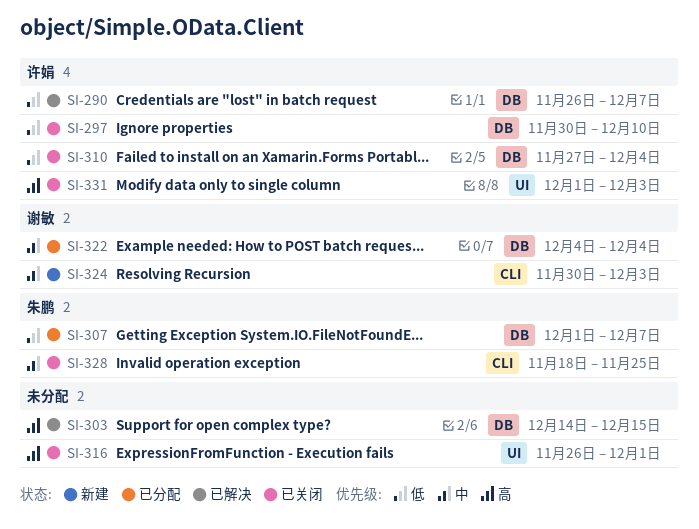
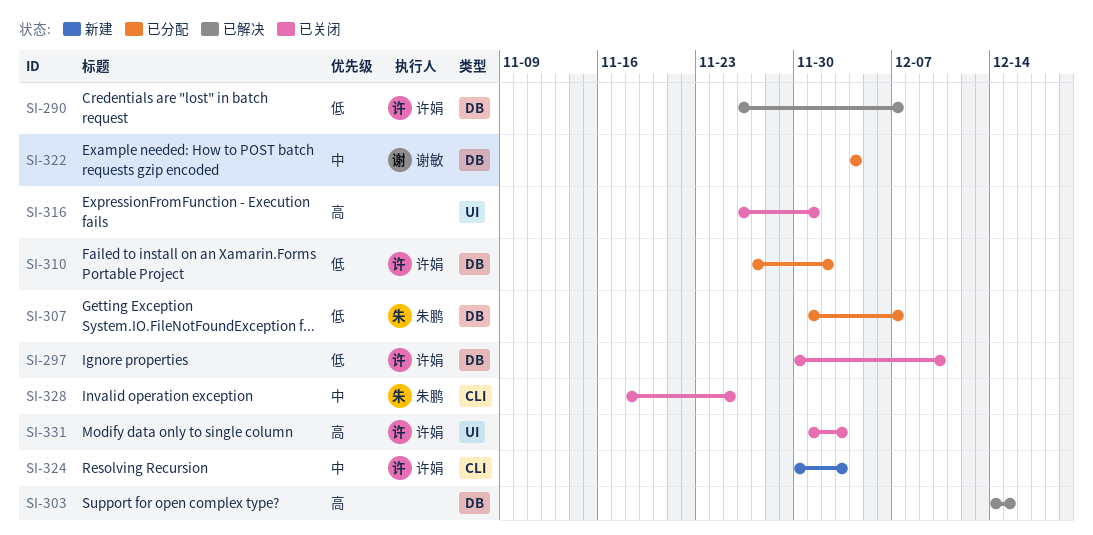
SI-310, status: 已关闭 -> 已分配
SI-310, due: Dec 4 -> Dec 2
SI-324, owner: 谢敏 -> 许娟

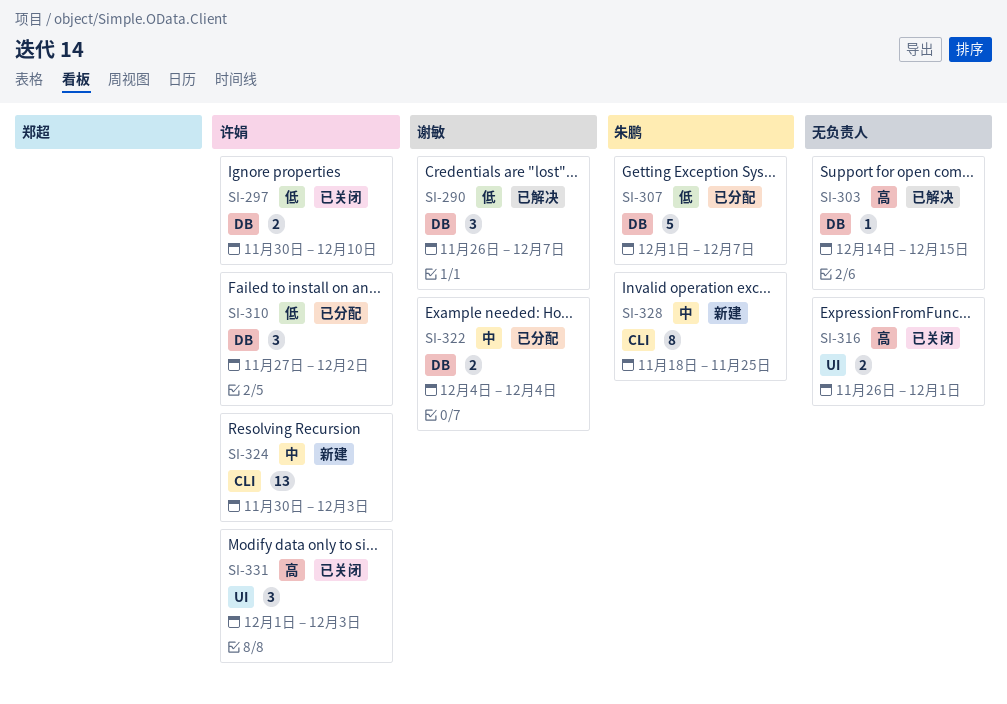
SI-290, owner: 许娟 -> 谢敏
SI-328, status: 已关闭 -> 新建

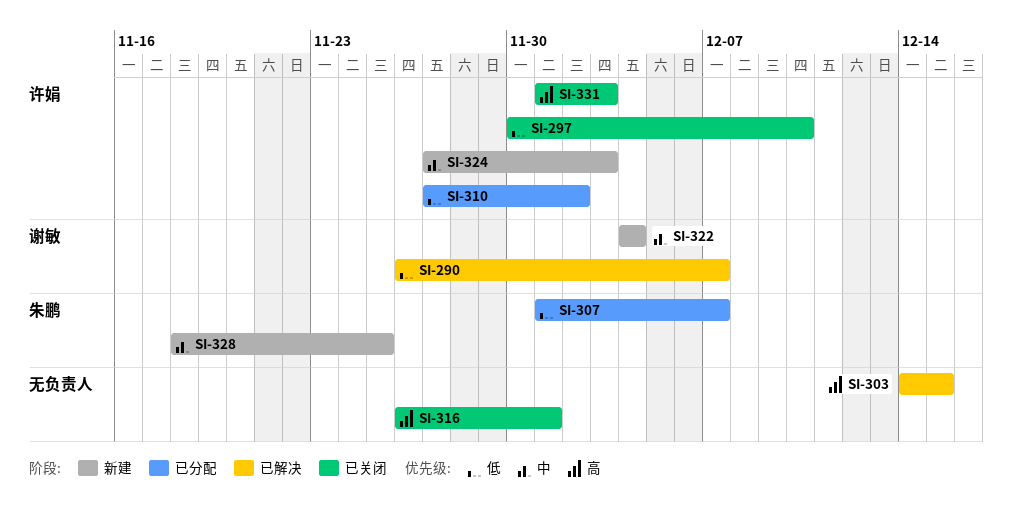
SI-322, status: 已分配 -> 新建
SI-324, start: Nov 30 -> Nov 27

